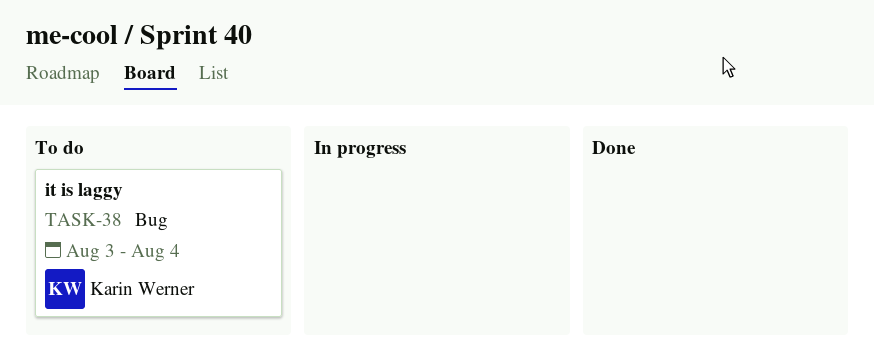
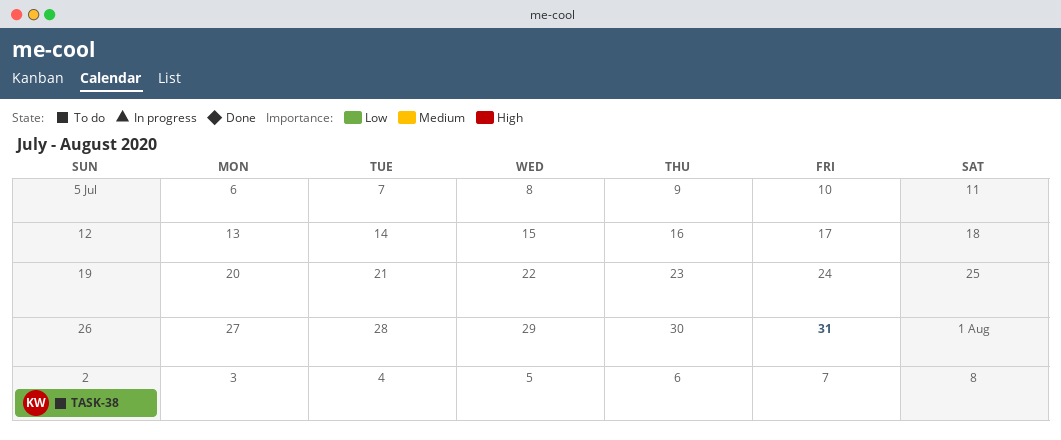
TASK-38, start: Aug 3 -> Aug 2
TASK-38, due: Aug 4 -> Aug 2

